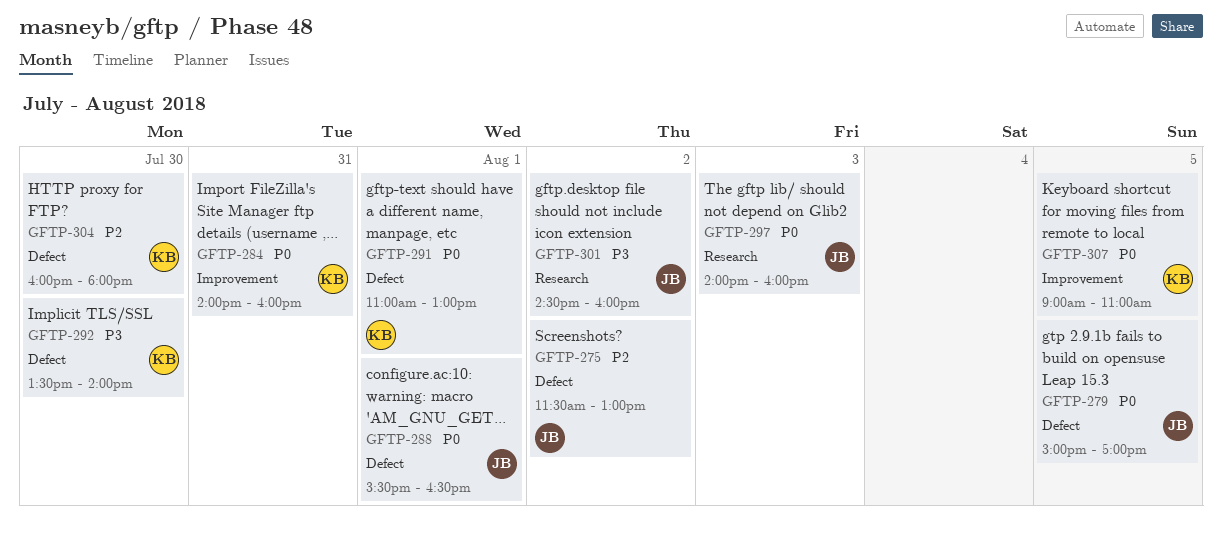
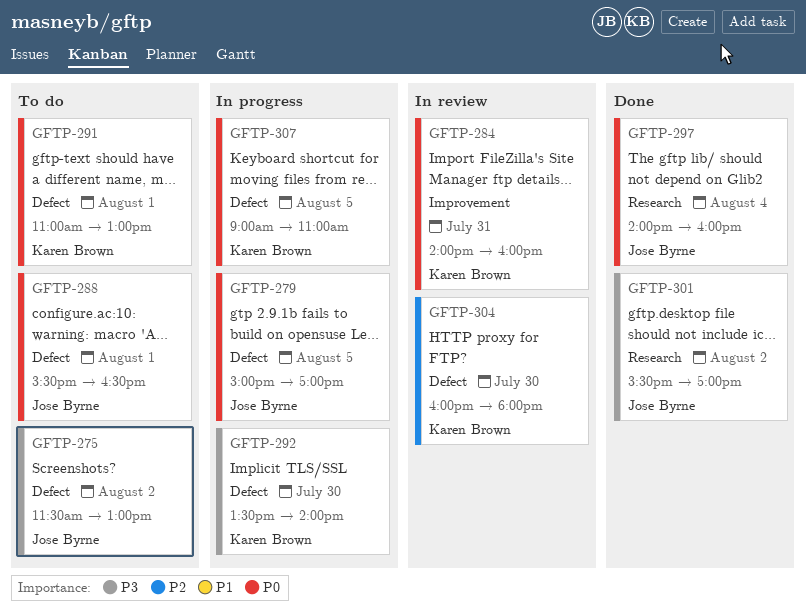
GFTP-275, priority: P2 -> P3
GFTP-297, day: Aug 3 -> Aug 4
GFTP-301, begins: 14:30 -> 15:30
GFTP-301, ends: 16:00 -> 17:00
GFTP-307, label: Improvement -> Defect

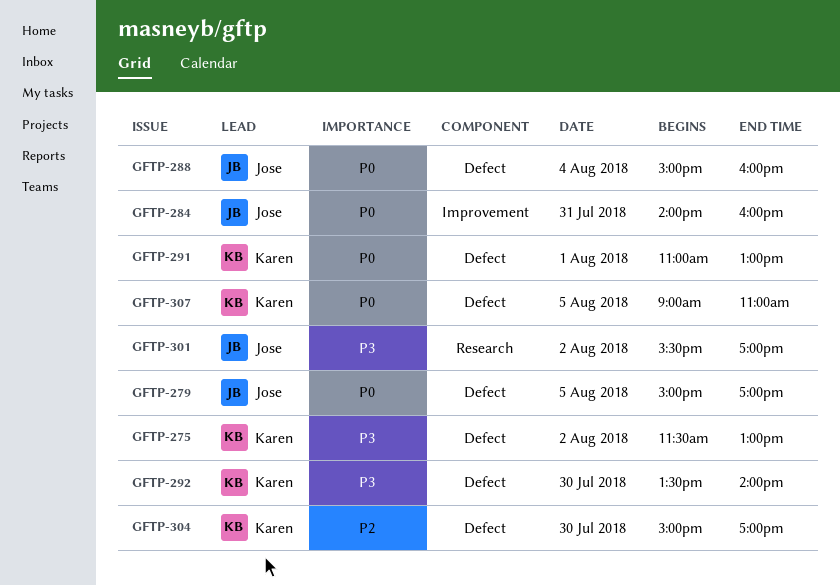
GFTP-275, owner: Jose Byrne -> Karen Brown
GFTP-284, owner: Karen Brown -> Jose Byrne
GFTP-288, day: Aug 1 -> Aug 4
GFTP-288, begins: 15:30 -> 15:00
GFTP-288, ends: 16:30 -> 16:00
GFTP-297: present -> none
GFTP-304, begins: 16:00 -> 15:00
GFTP-304, ends: 18:00 -> 17:00

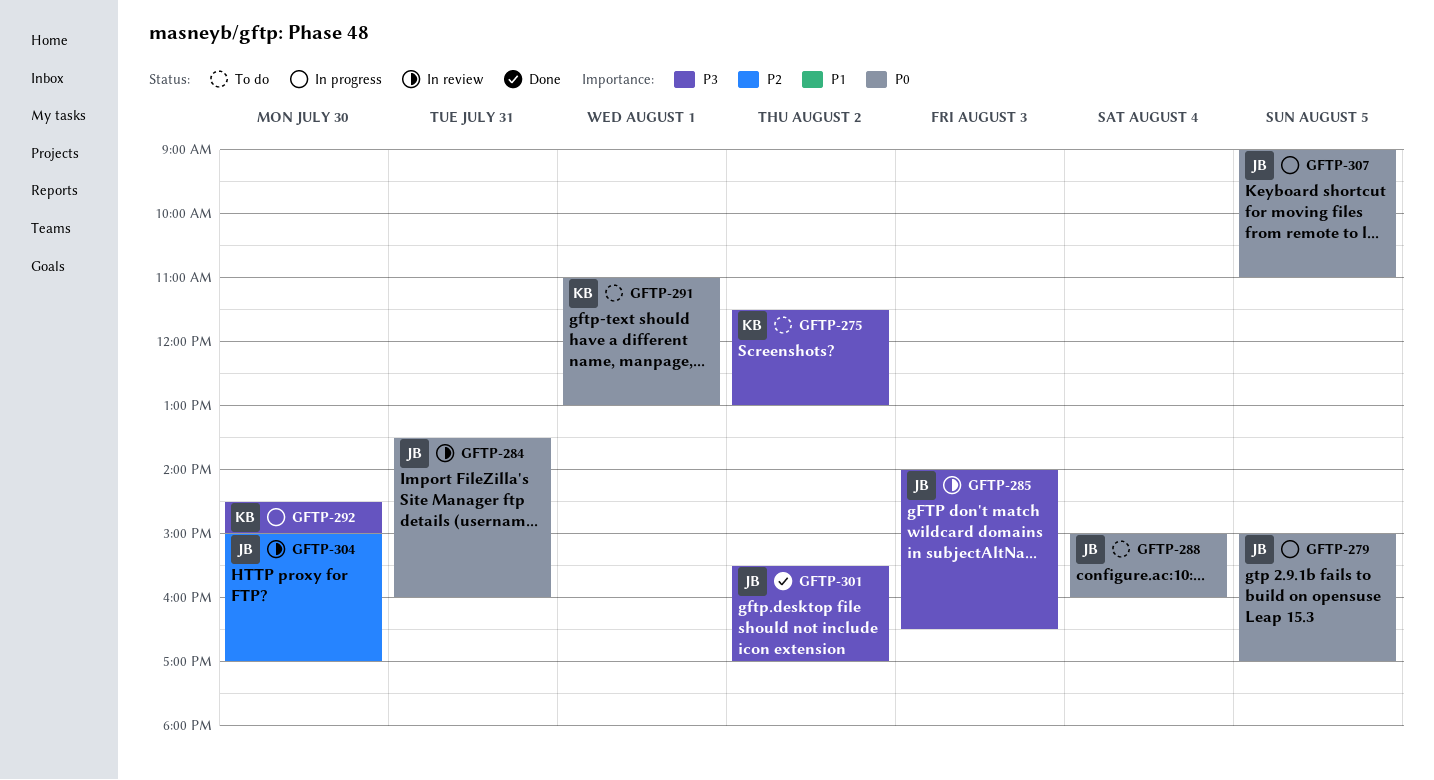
GFTP-284, begins: 14:00 -> 13:30
GFTP-285: none -> present
GFTP-292, begins: 13:30 -> 14:30
GFTP-292, ends: 14:00 -> 15:00
GFTP-304, owner: Karen -> Jose
GFTP-307, owner: Karen -> Jose

